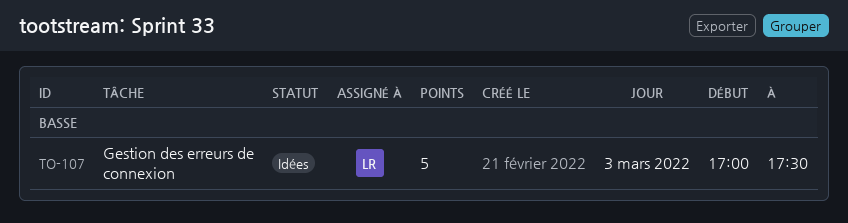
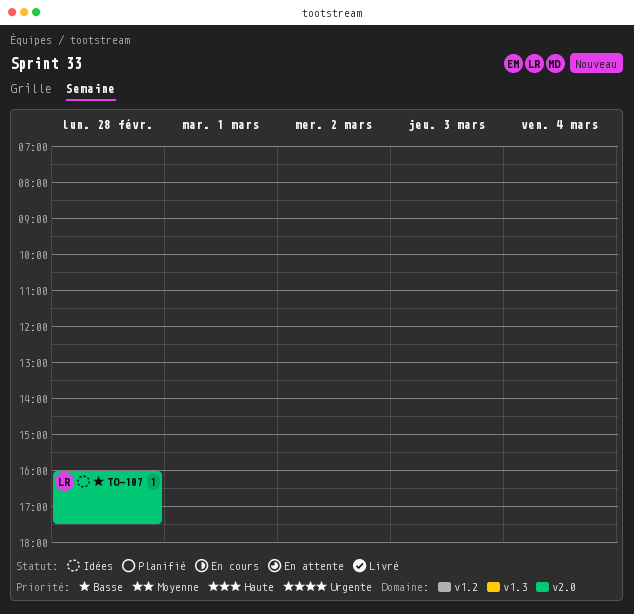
TO-107, estimate: 5 -> 1
TO-107, day: Mar 3 -> Feb 28
TO-107, begins: 17:00 -> 16:00

